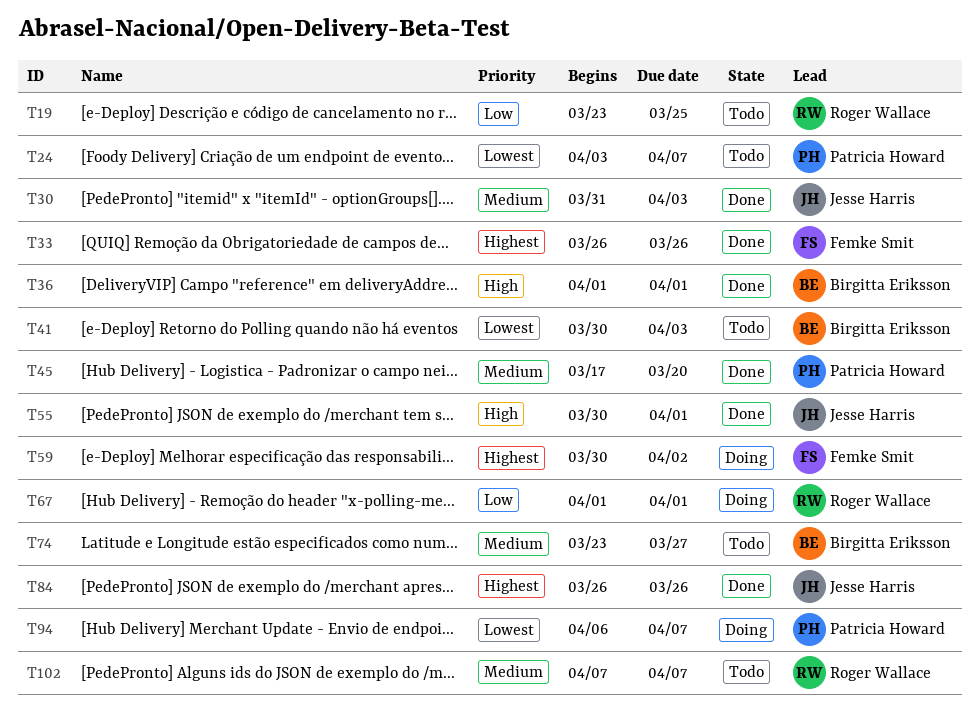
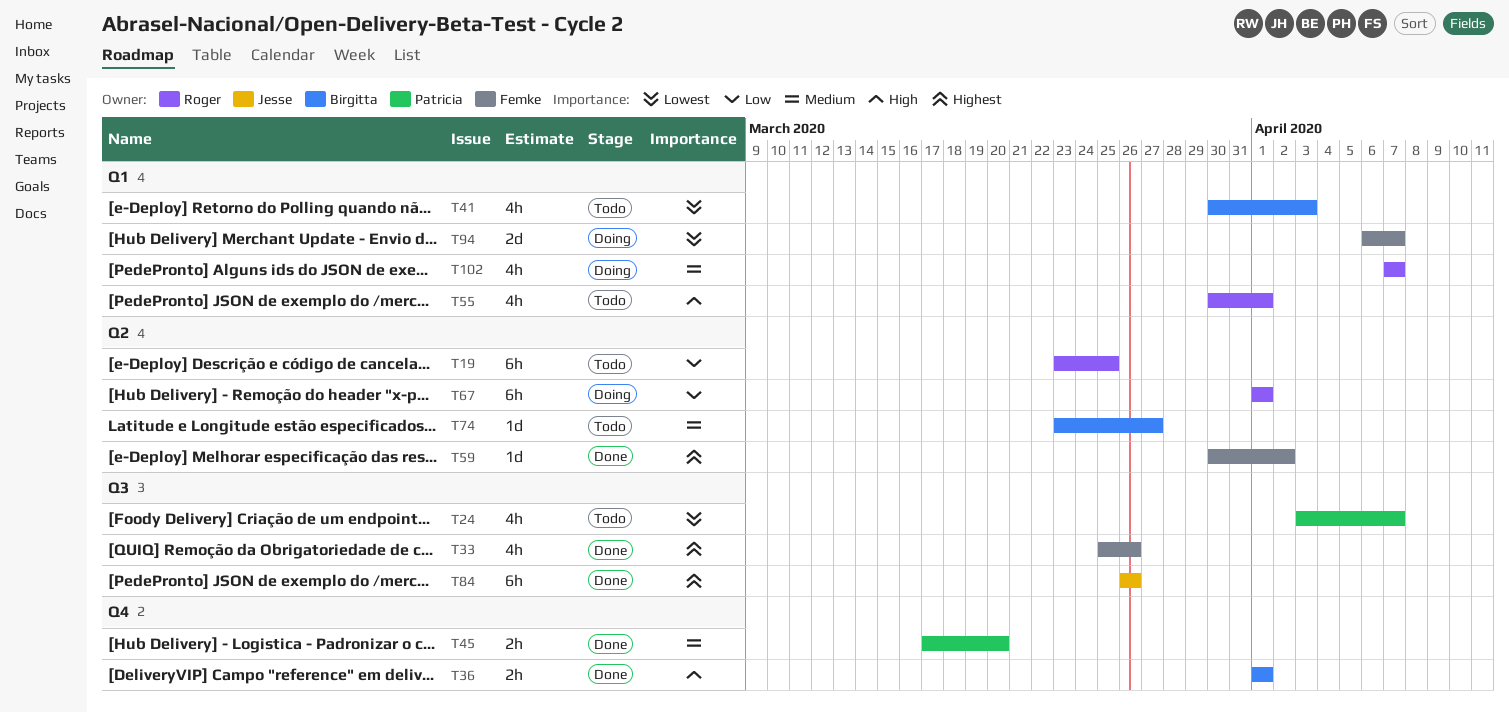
T30: present -> none
T33, start: Mar 26 -> Mar 25
T55, status: Done -> Todo
T55, owner: Jesse Harris -> Roger Wallace
T59, status: Doing -> Done
T94, owner: Patricia Howard -> Femke Smit
T102, status: Todo -> Doing

